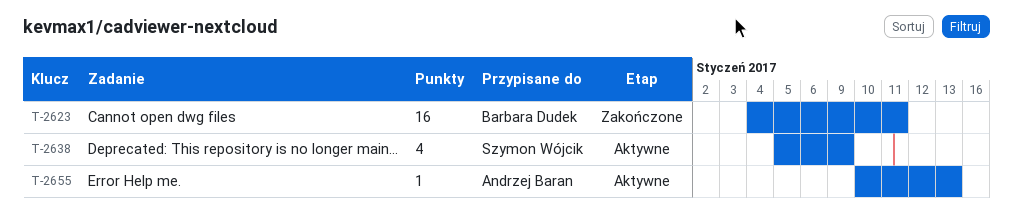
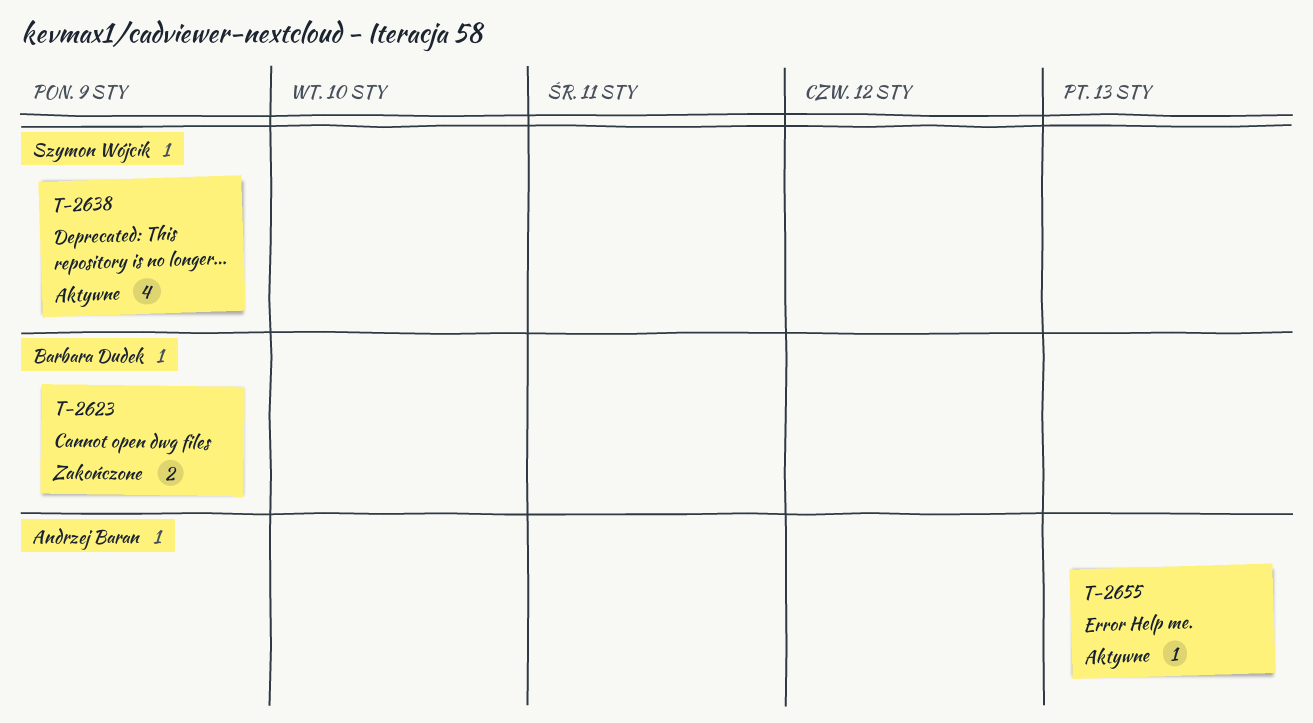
T-2623, estimate: 16 -> 2
T-2623, due: Jan 11 -> Jan 9

